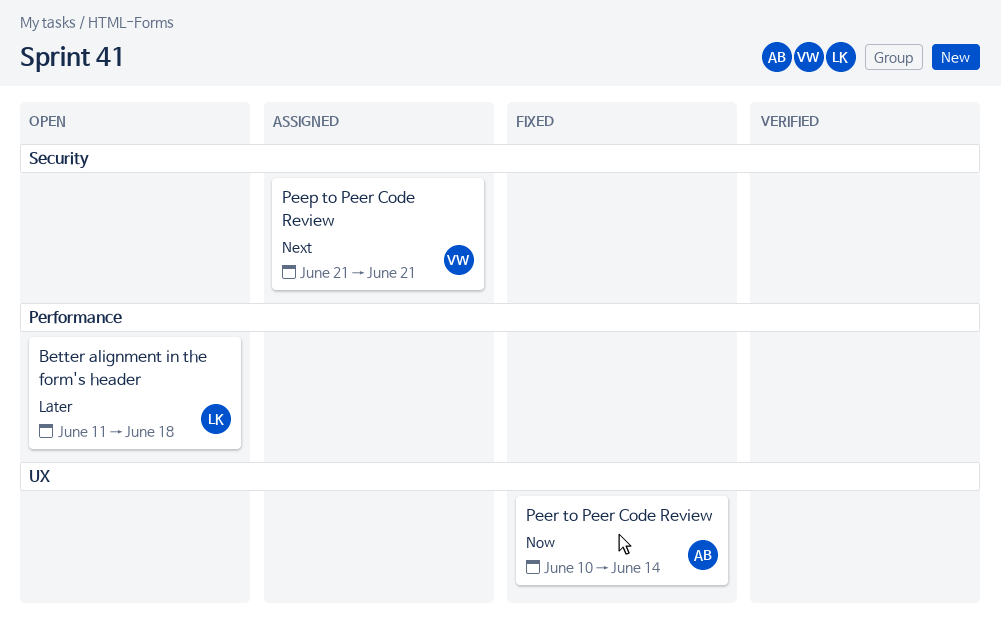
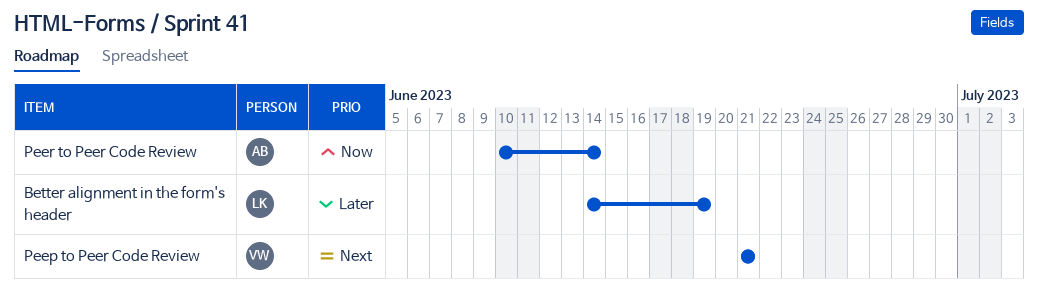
Better alignment in the form's header, start: Jun 11 -> Jun 14
Better alignment in the form's header, due: Jun 18 -> Jun 19

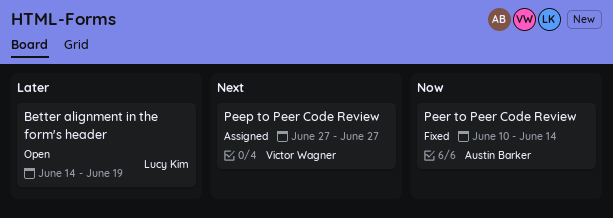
Peep to Peer Code Review, start: Jun 21 -> Jun 27
Peep to Peer Code Review, due: Jun 21 -> Jun 27

